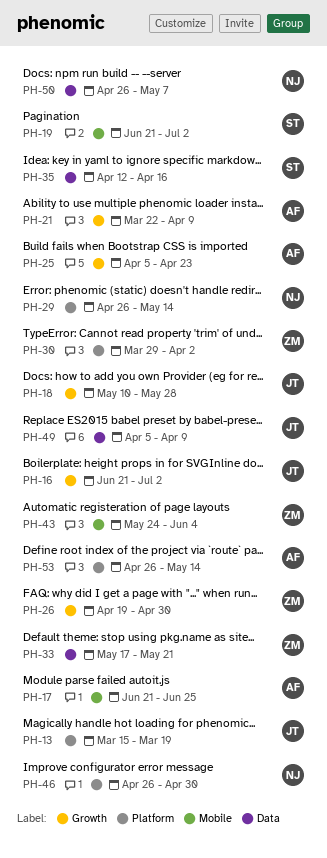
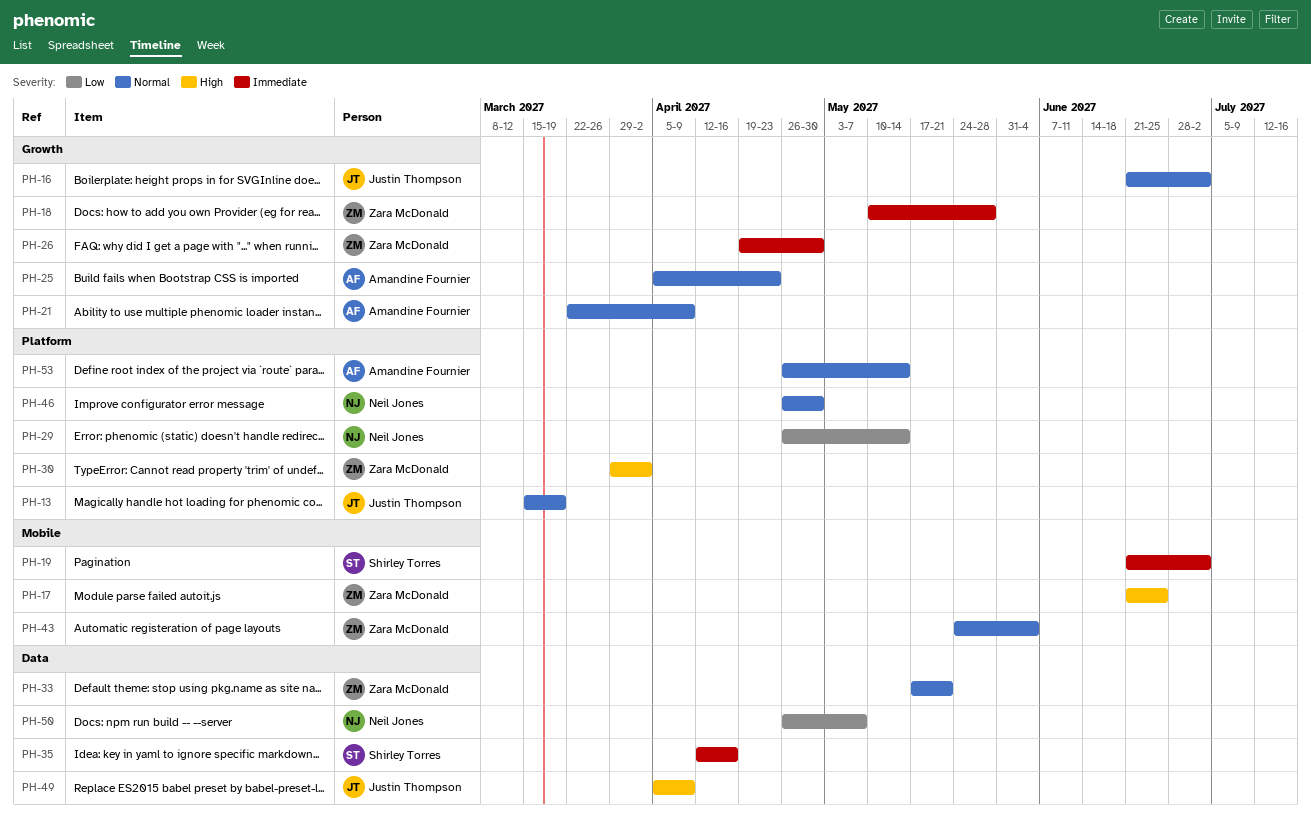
PH-17, owner: Amandine Fournier -> Zara McDonald
PH-18, owner: Justin Thompson -> Zara McDonald

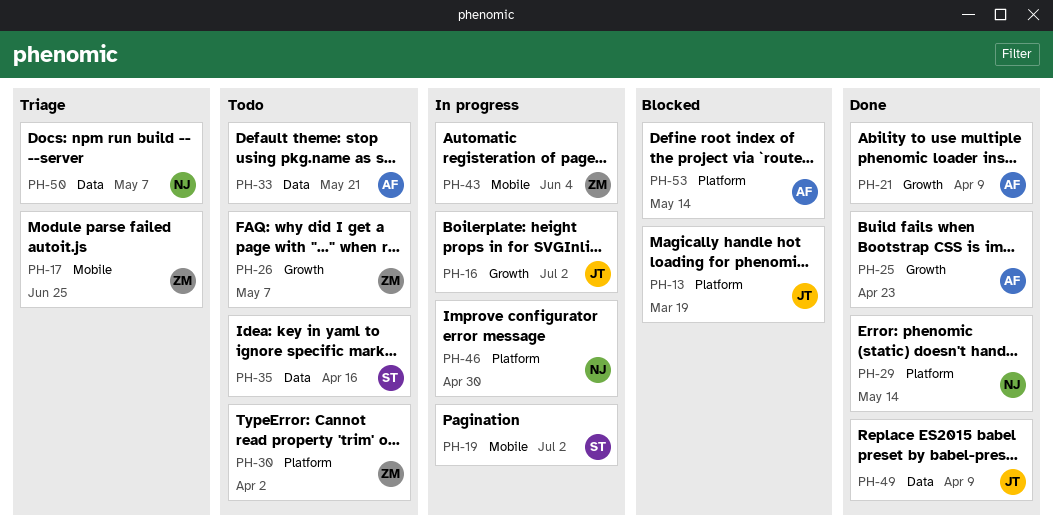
PH-18: present -> none
PH-26, due: Apr 30 -> May 7
PH-33, owner: Zara McDonald -> Amandine Fournier

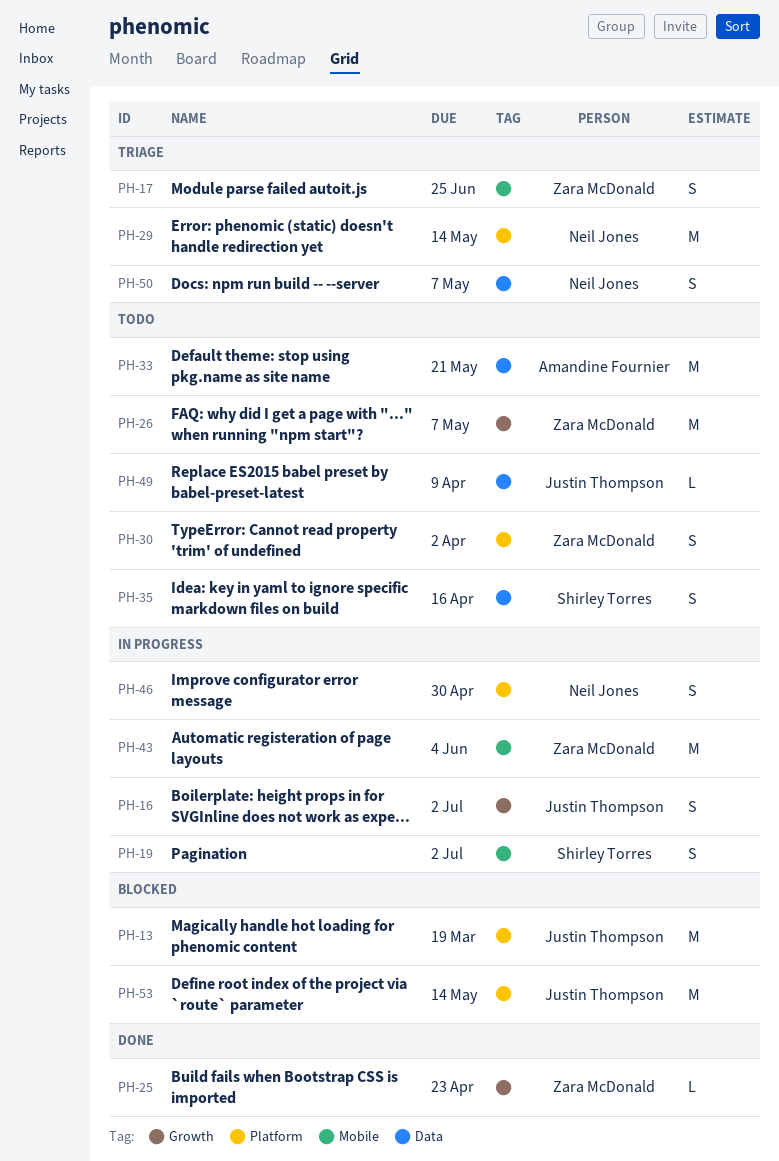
PH-21: present -> none
PH-25, owner: Amandine Fournier -> Zara McDonald
PH-29, status: Done -> Triage
PH-49, status: Done -> Todo
PH-53, owner: Amandine Fournier -> Justin Thompson

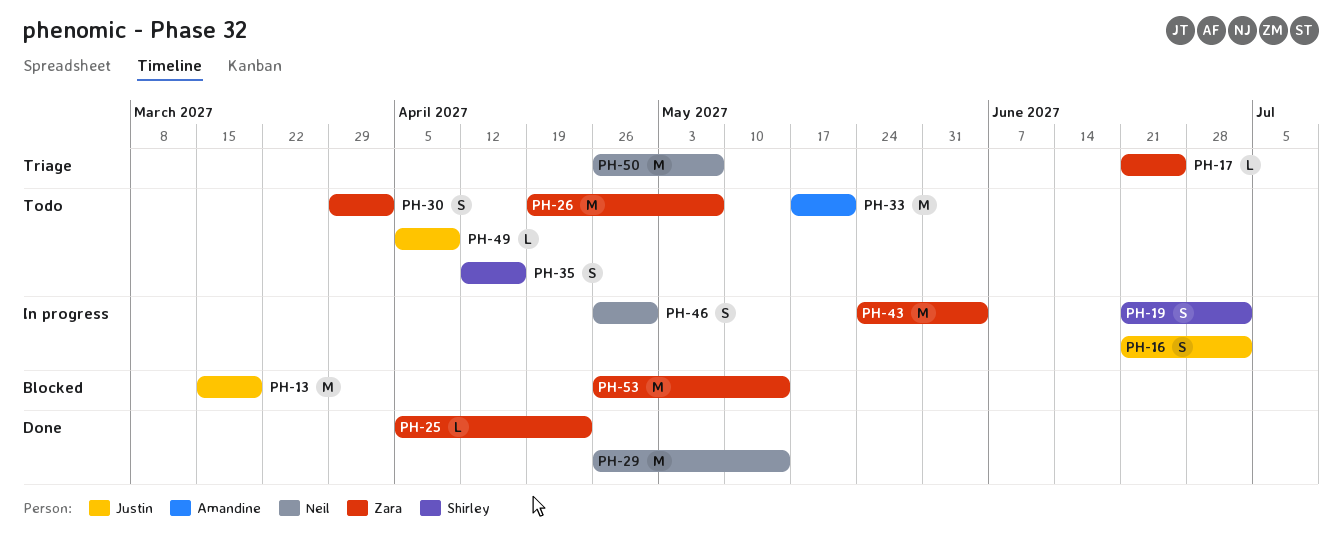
PH-17, estimate: S -> L
PH-29, status: Triage -> Done
PH-50, estimate: S -> M
PH-53, owner: Justin Thompson -> Zara McDonald

